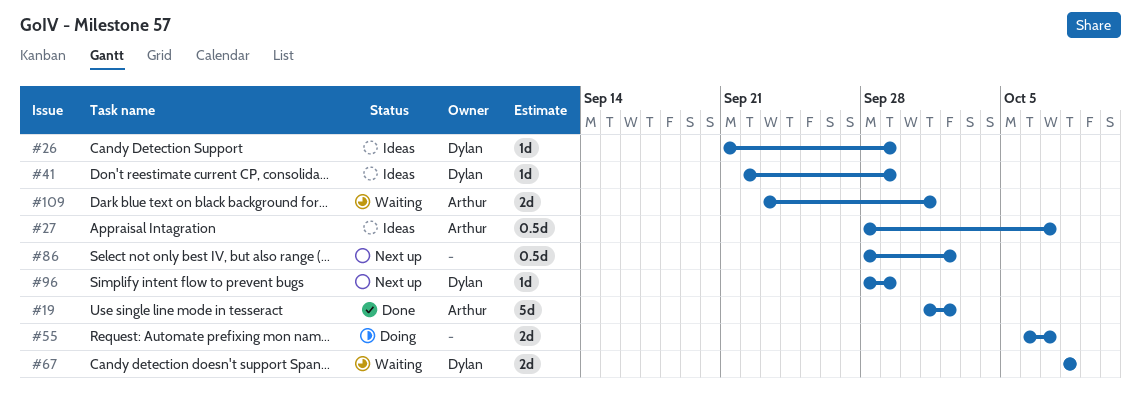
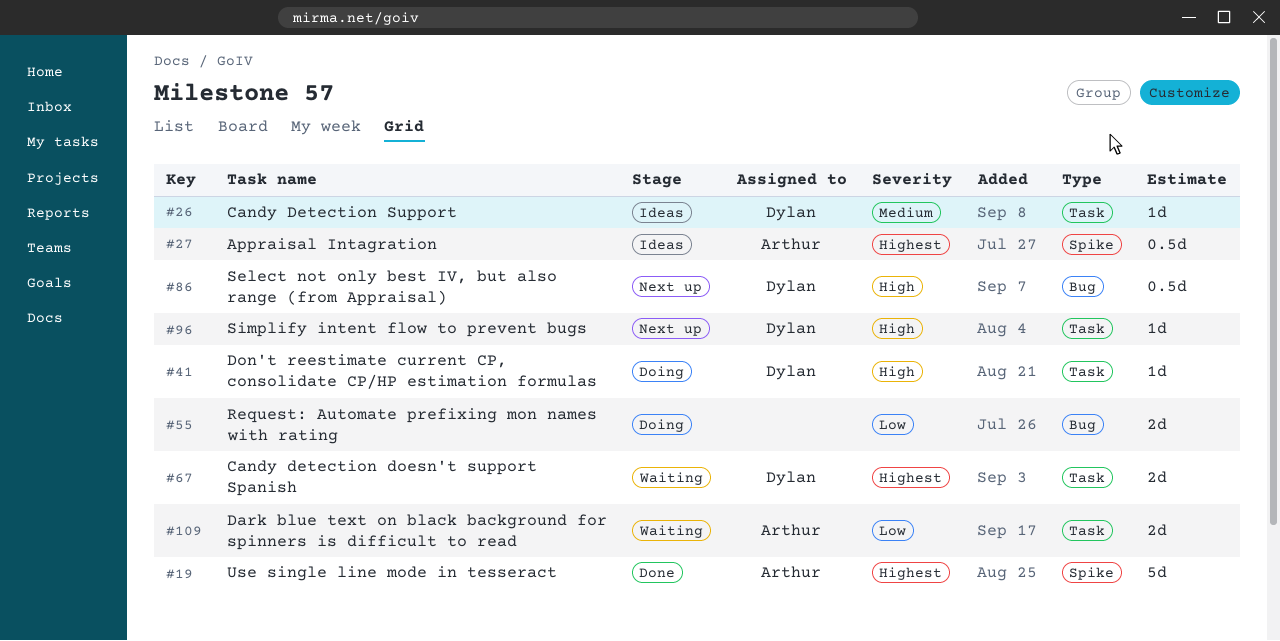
#41, status: Ideas -> Doing
#86, owner: none -> Dylan

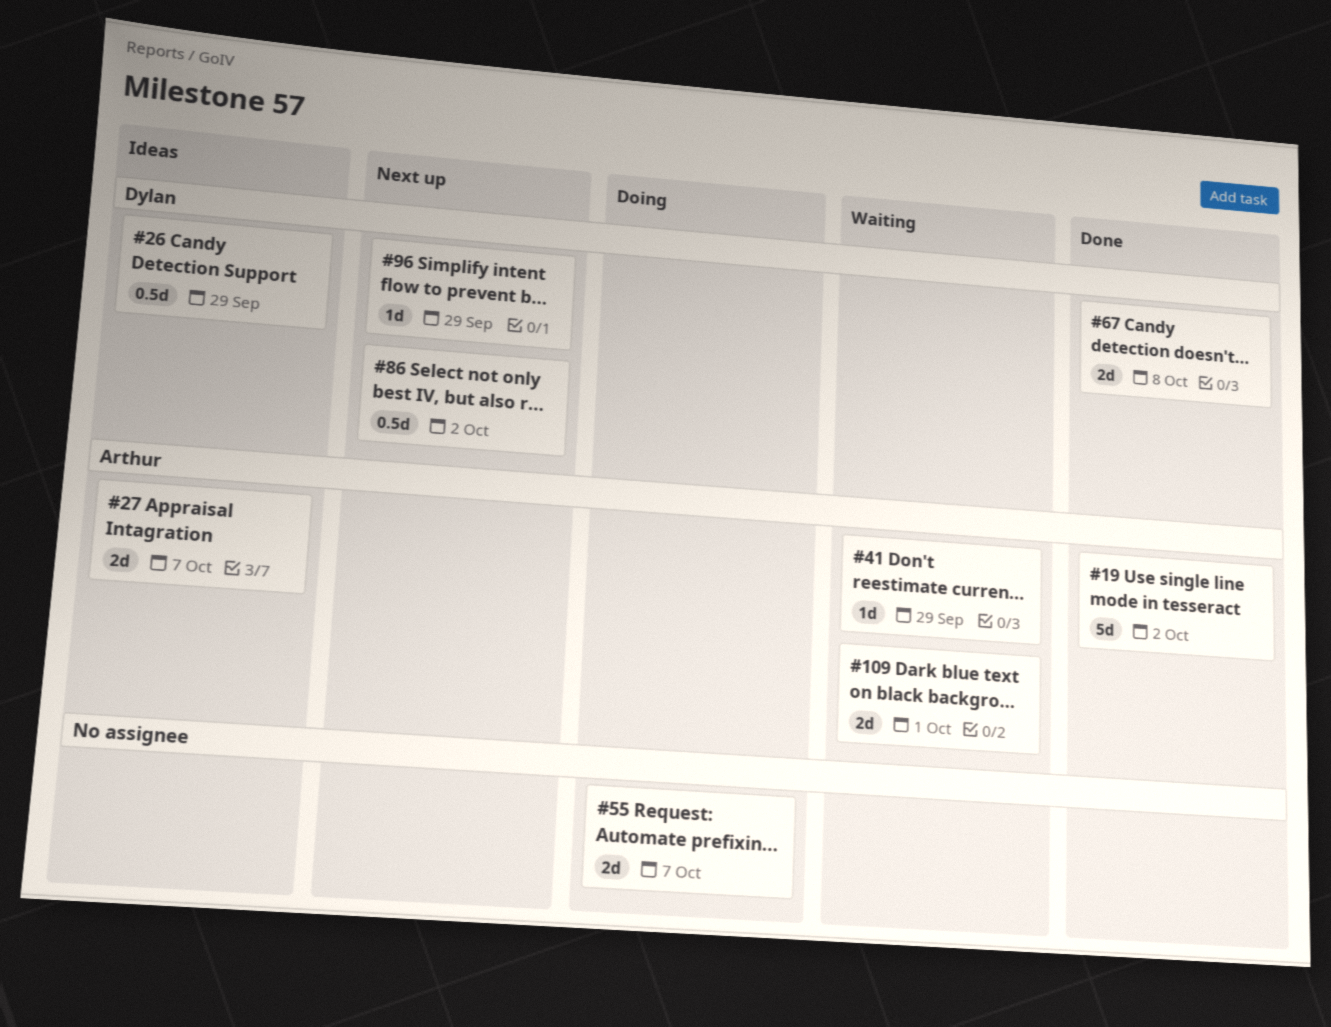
#26, estimate: 1d -> 0.5d
#27, estimate: 0.5d -> 2d
#41, status: Doing -> Waiting
#41, owner: Dylan -> Arthur
#67, status: Waiting -> Done

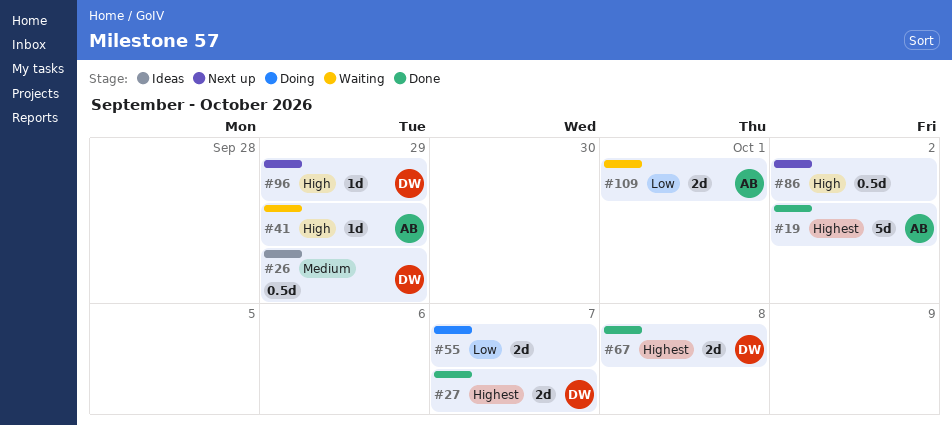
#27, status: Ideas -> Done
#27, owner: Arthur -> Dylan
#86, owner: Dylan -> none

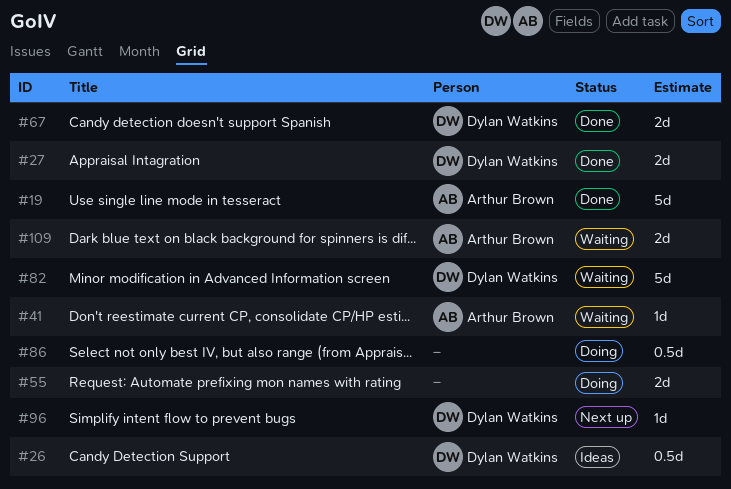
#82: none -> present
#86, status: Next up -> Doing

